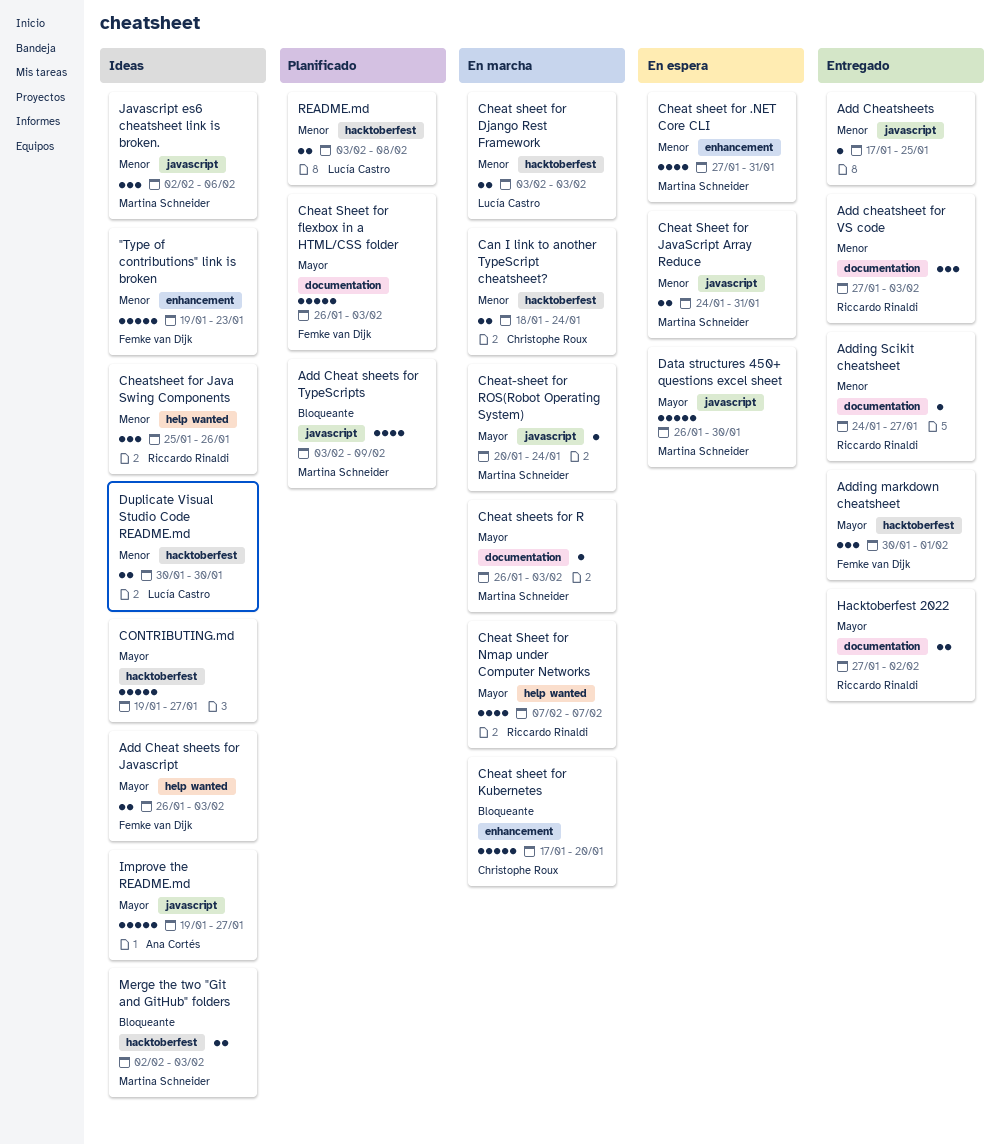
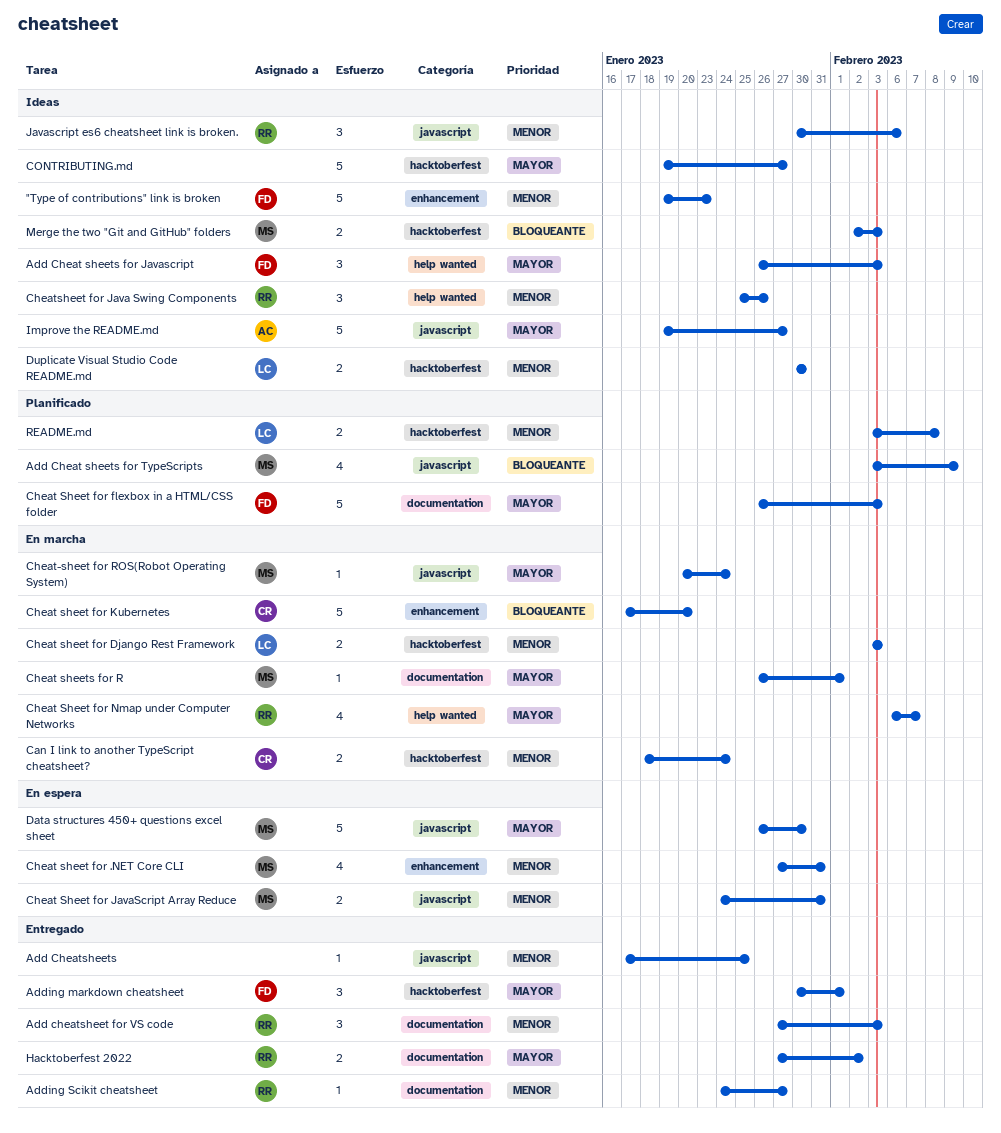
Add Cheat sheets for Javascript, estimate: 2 -> 3
Cheat Sheet for Nmap under Computer Networks, start: Feb 7 -> Feb 6
Cheat sheets for R, due: Feb 3 -> Feb 1
Javascript es6 cheatsheet link is broken., owner: Martina Schneider -> Riccardo Rinaldi
Javascript es6 cheatsheet link is broken., start: Feb 2 -> Jan 30

